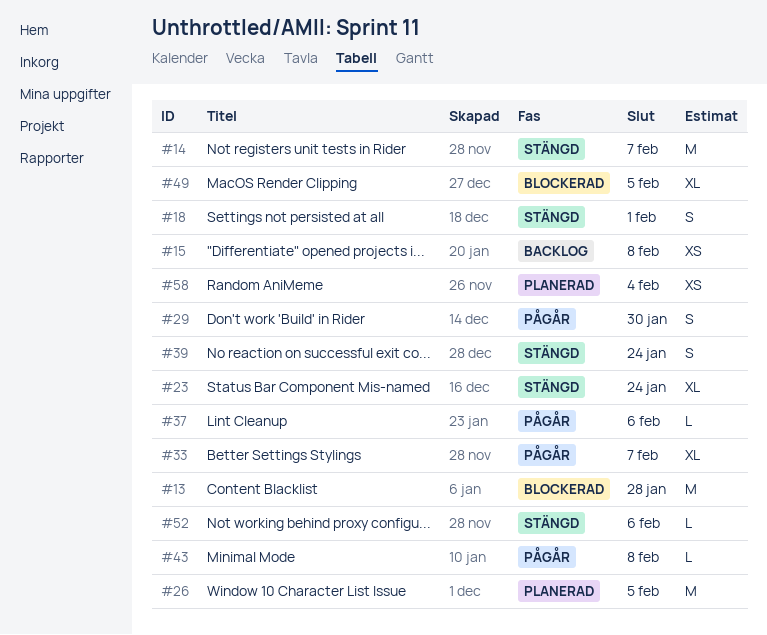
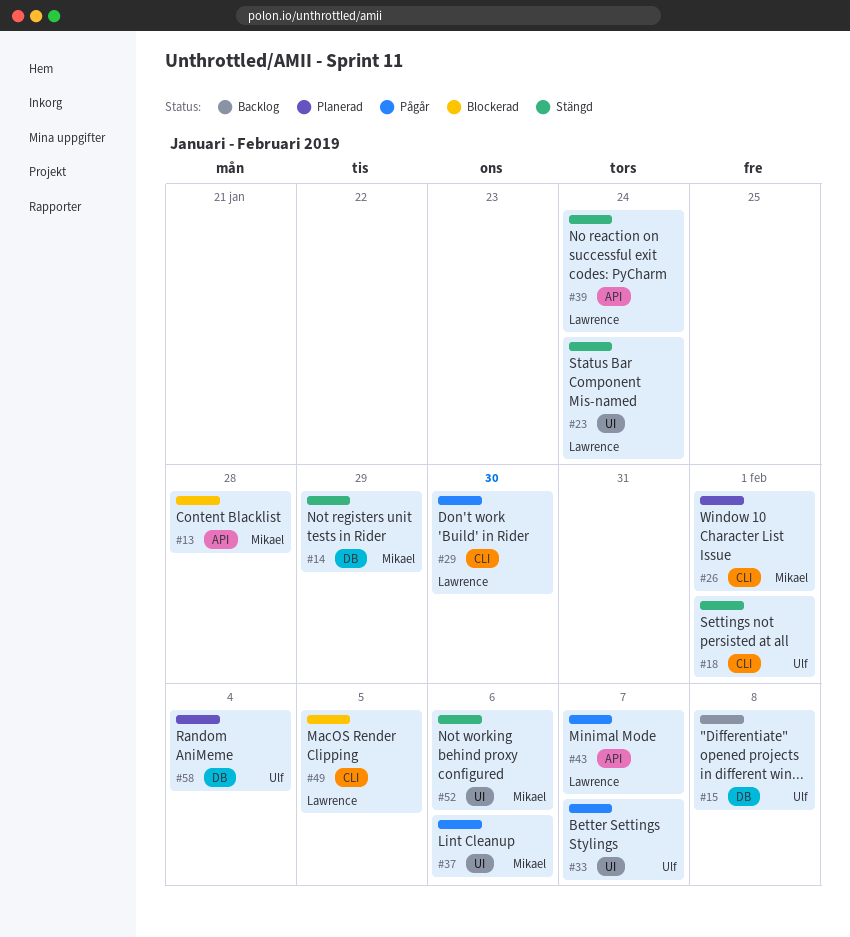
#14, due: Feb 7 -> Jan 29
#26, due: Feb 5 -> Feb 1
#43, due: Feb 8 -> Feb 7

